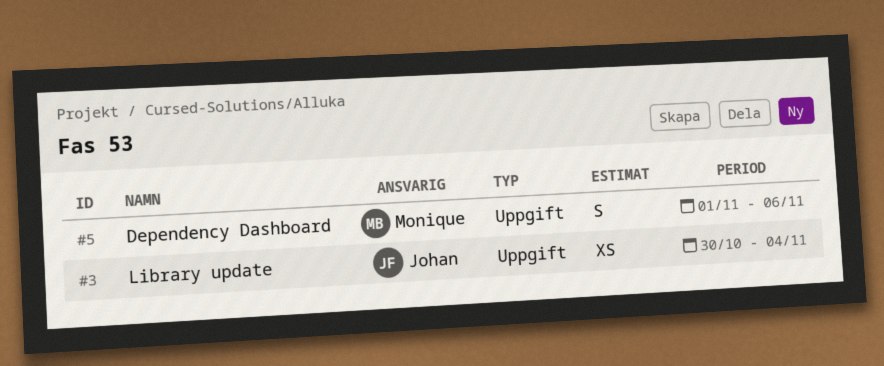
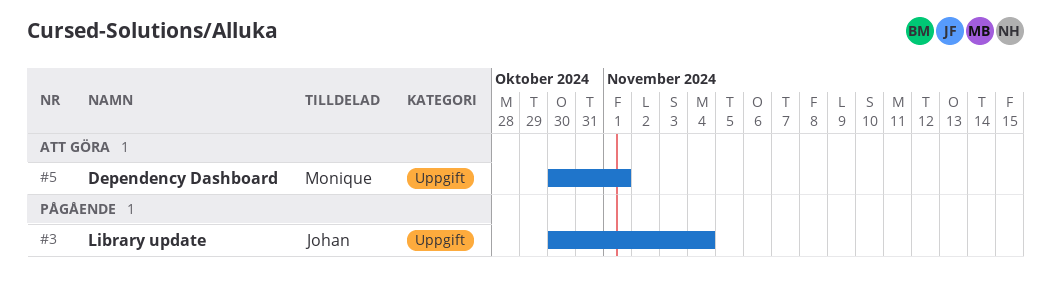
#5, start: Nov 1 -> Oct 30
#5, due: Nov 6 -> Nov 1

